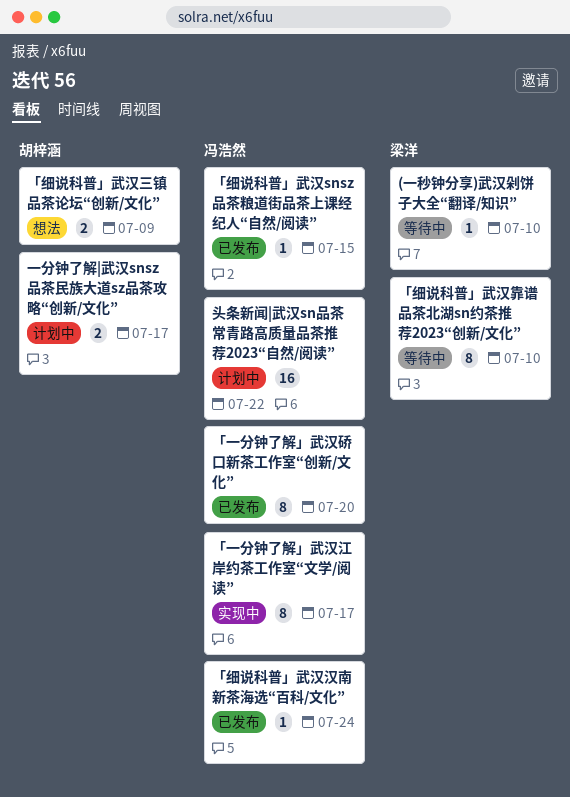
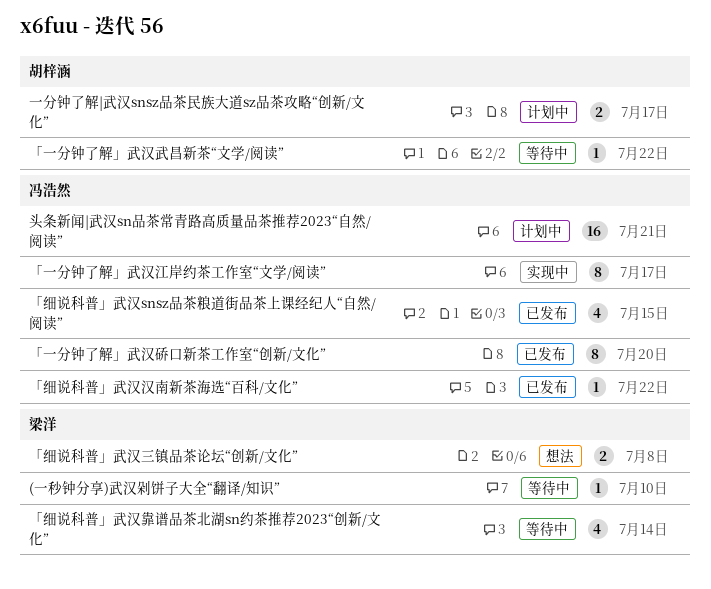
「一分钟了解」武汉武昌新茶“文学/阅读”: none -> present
「细说科普」武汉snsz品茶粮道街品茶上课经纪人“自然/阅读”, estimate: 1 -> 4
「细说科普」武汉三镇品茶论坛“创新/文化”, owner: 胡梓涵 -> 梁洋
「细说科普」武汉三镇品茶论坛“创新/文化”, due: Jul 9 -> Jul 8
「细说科普」武汉汉南新茶海选“百科/文化”, due: Jul 24 -> Jul 22
「细说科普」武汉靠谱品茶北湖sn约茶推荐2023“创新/文化”, estimate: 8 -> 4
「细说科普」武汉靠谱品茶北湖sn约茶推荐2023“创新/文化”, due: Jul 10 -> Jul 14
头条新闻|武汉sn品茶常青路高质量品茶推荐2023“自然/阅读”, due: Jul 22 -> Jul 21

